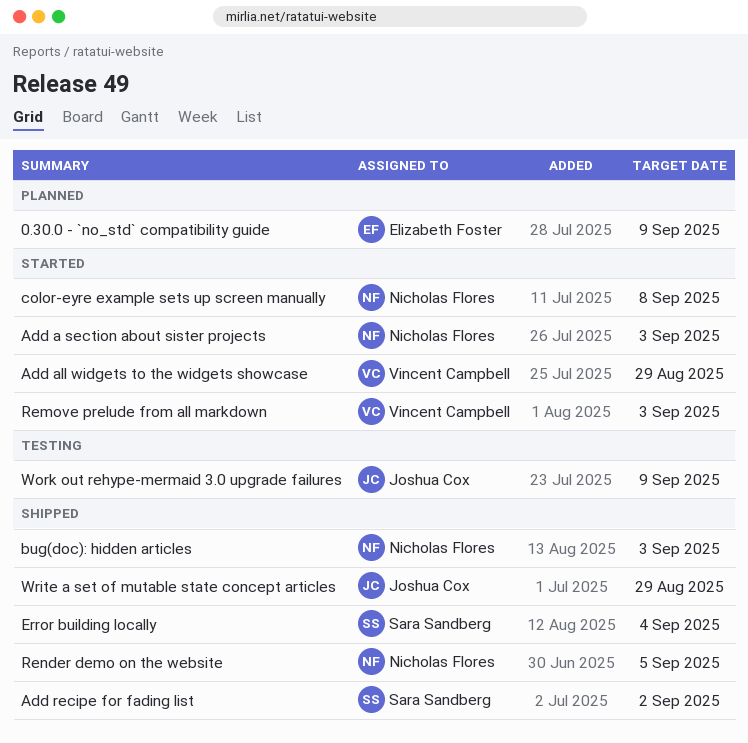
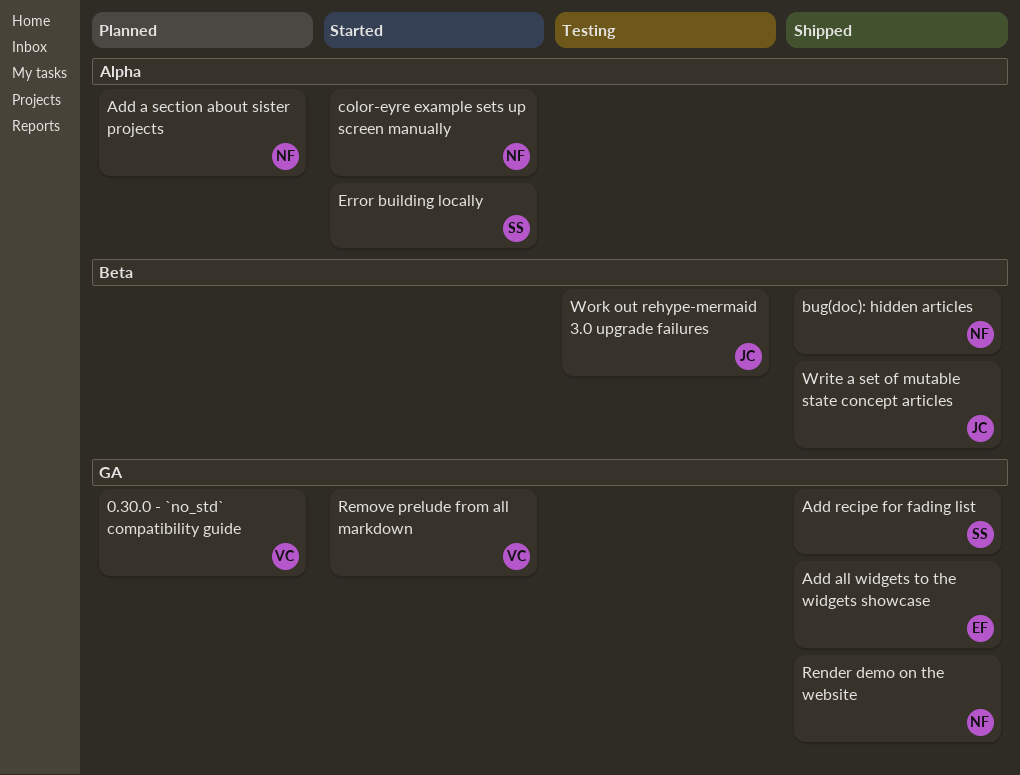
0.30.0 - `no_std` compatibility guide, owner: Elizabeth Foster -> Vincent Campbell
Add a section about sister projects, status: Started -> Planned
Add all widgets to the widgets showcase, status: Started -> Shipped
Add all widgets to the widgets showcase, owner: Vincent Campbell -> Elizabeth Foster
Error building locally, status: Shipped -> Started

